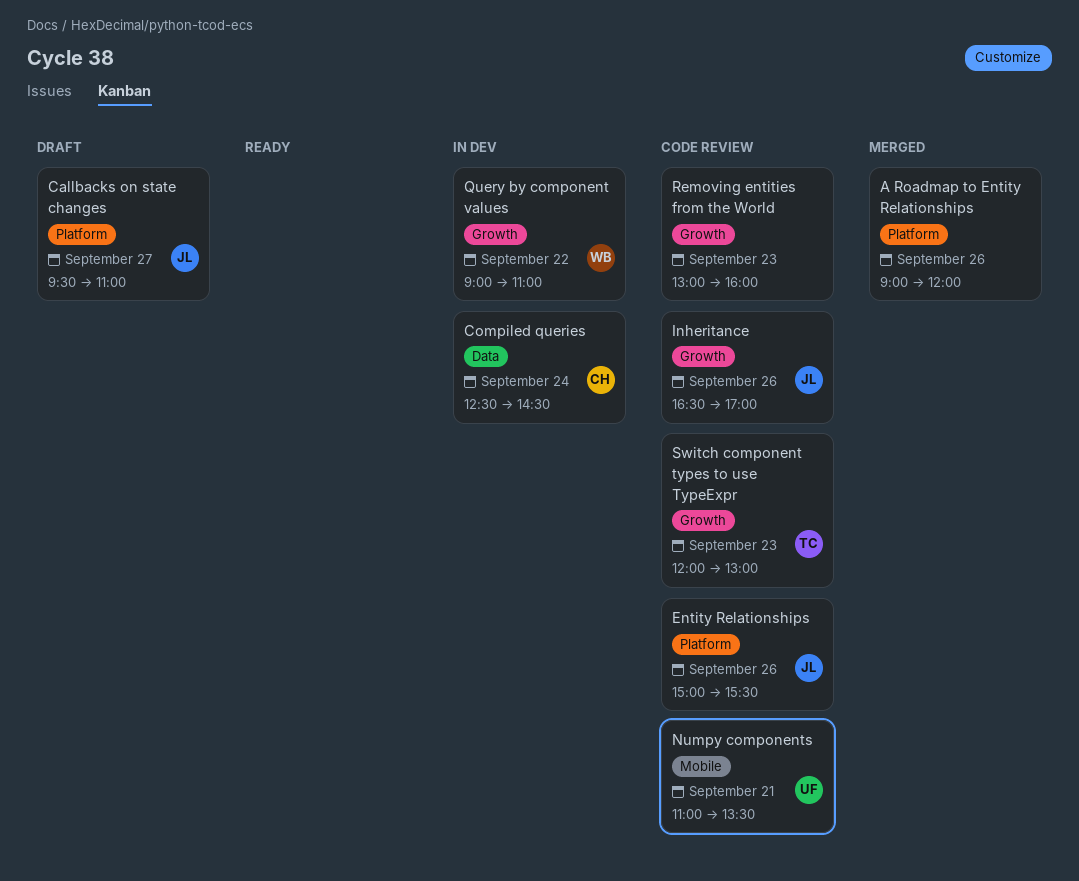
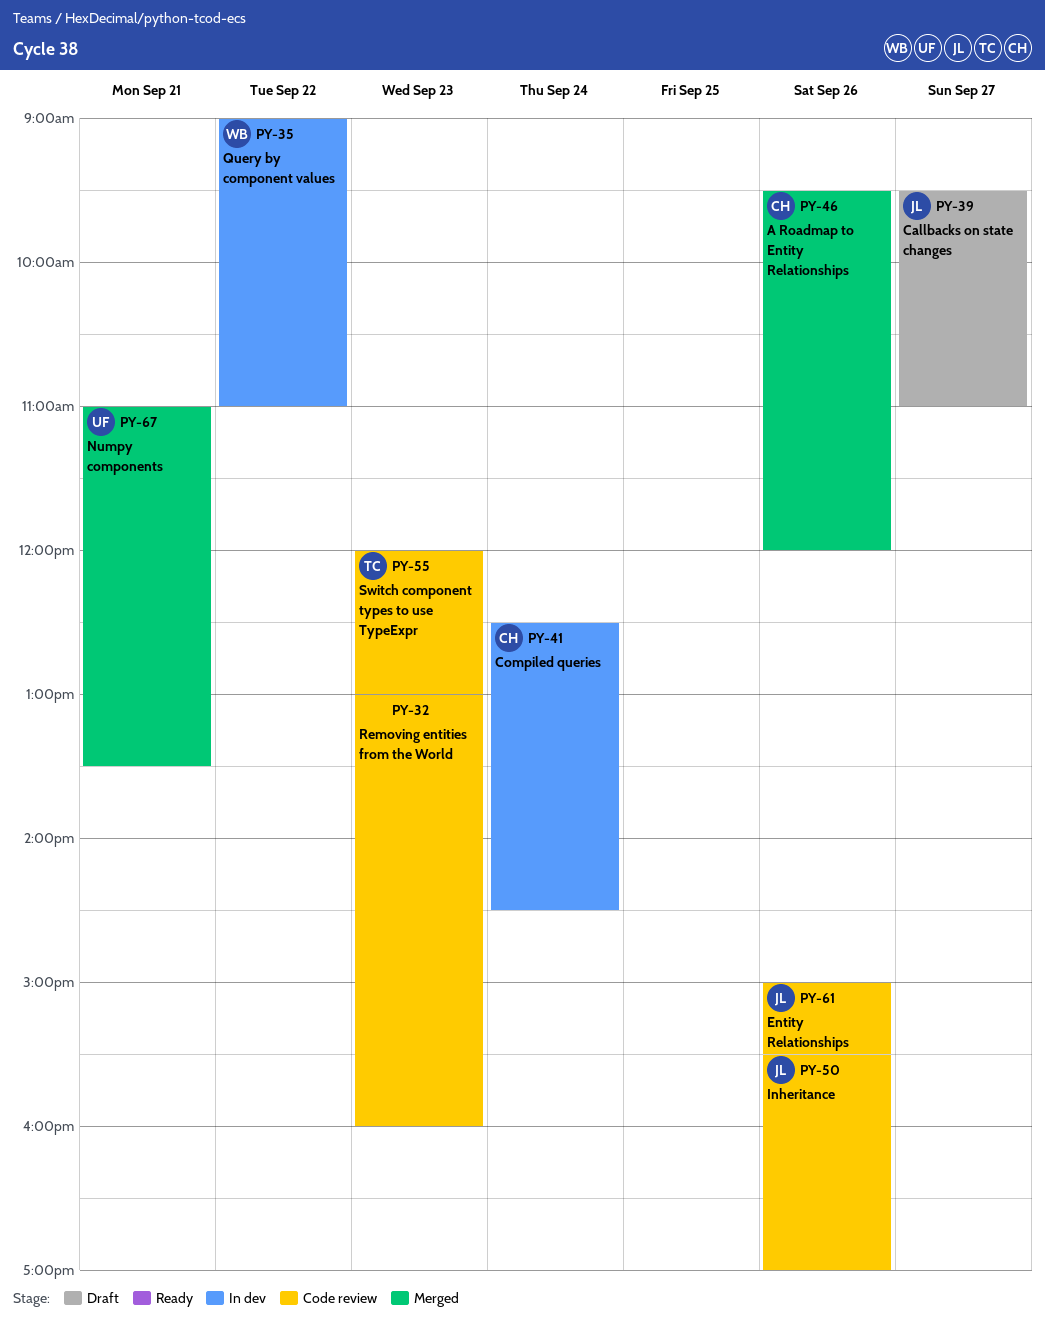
A Roadmap to Entity Relationships, owner: none -> CH
A Roadmap to Entity Relationships, begins: 09:00 -> 09:30
Inheritance, begins: 16:30 -> 15:30
Numpy components, status: Code review -> Merged

